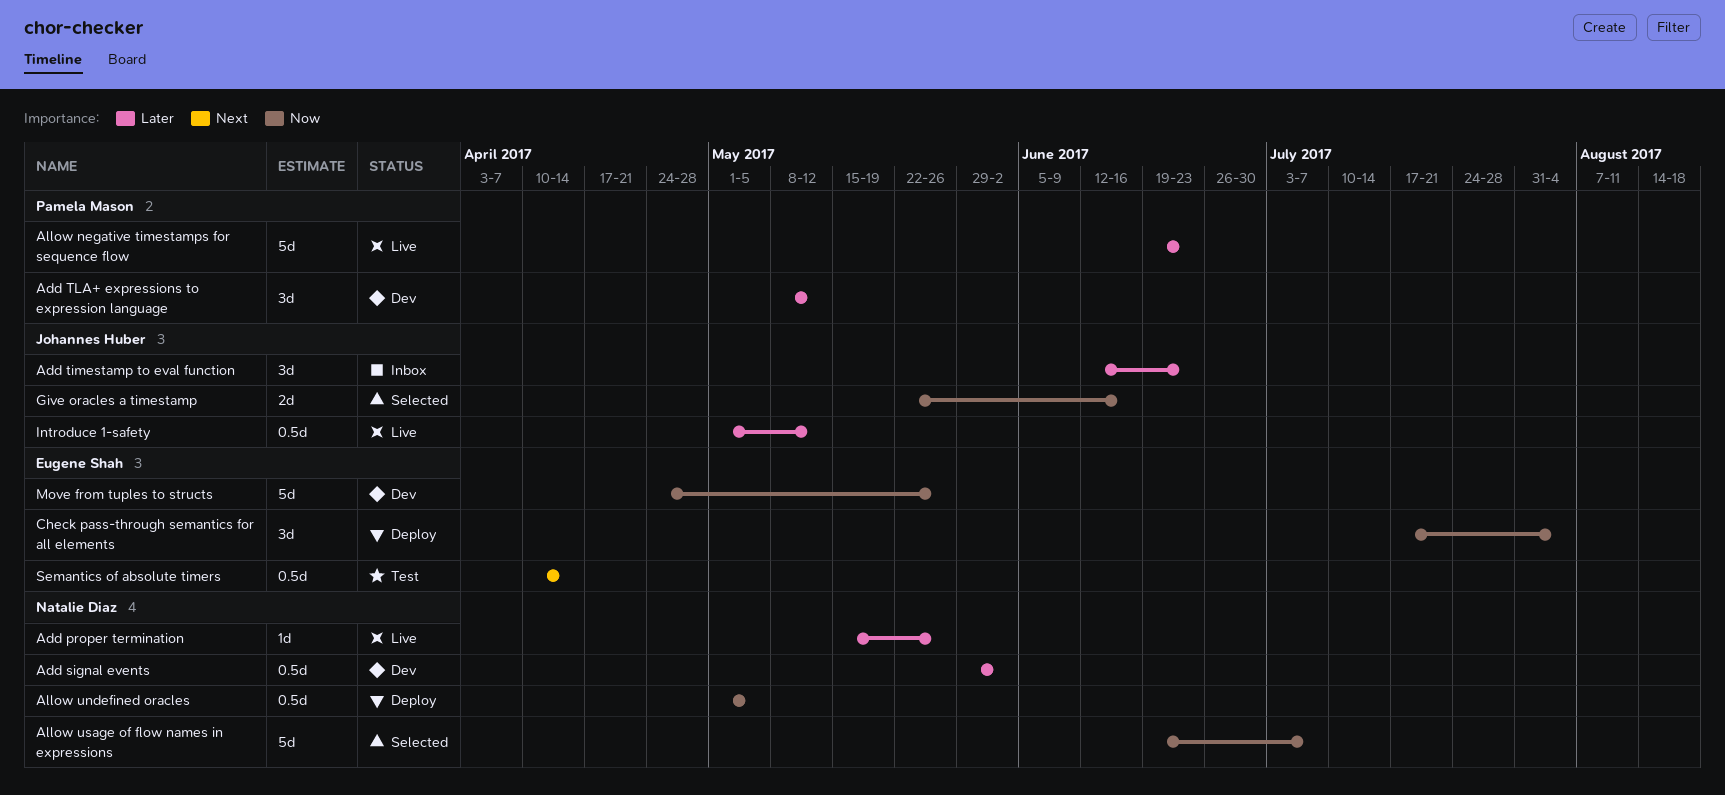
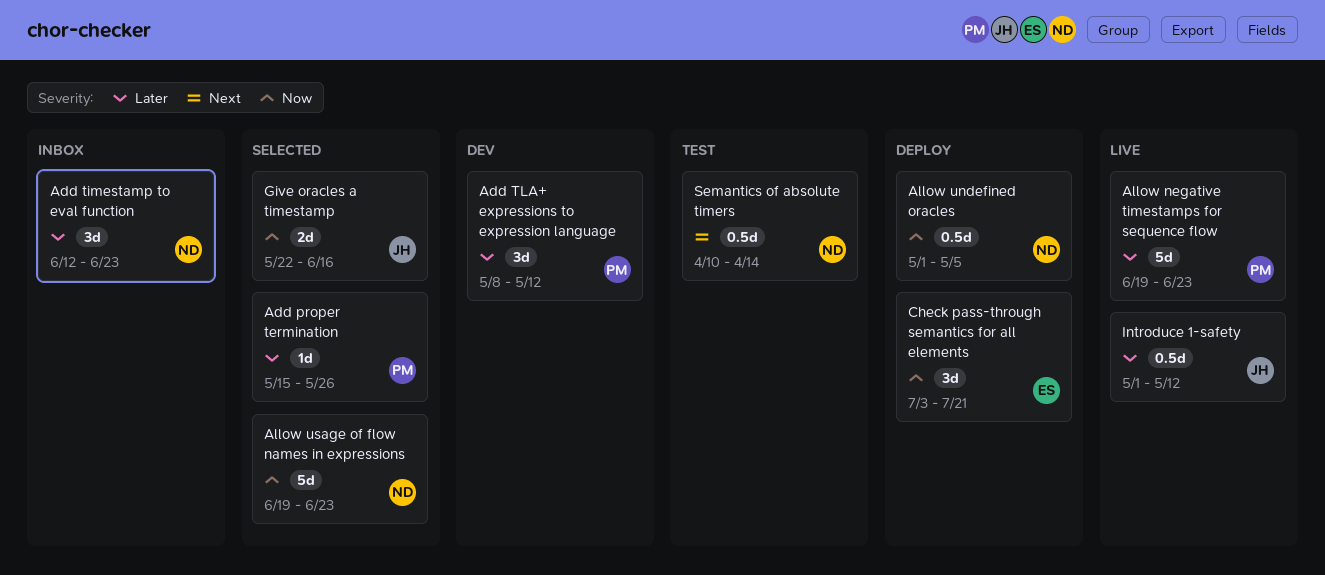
Add proper termination, status: Live -> Selected
Add proper termination, owner: Natalie Diaz -> Pamela Mason
Add signal events: present -> none
Add timestamp to eval function, owner: Johannes Huber -> Natalie Diaz
Allow usage of flow names in expressions, due: Jul 7 -> Jun 23
Check pass-through semantics for all elements, start: Jul 17 -> Jul 3
Check pass-through semantics for all elements, due: Aug 4 -> Jul 21
Move from tuples to structs: present -> none
Semantics of absolute timers, owner: Eugene Shah -> Natalie Diaz

